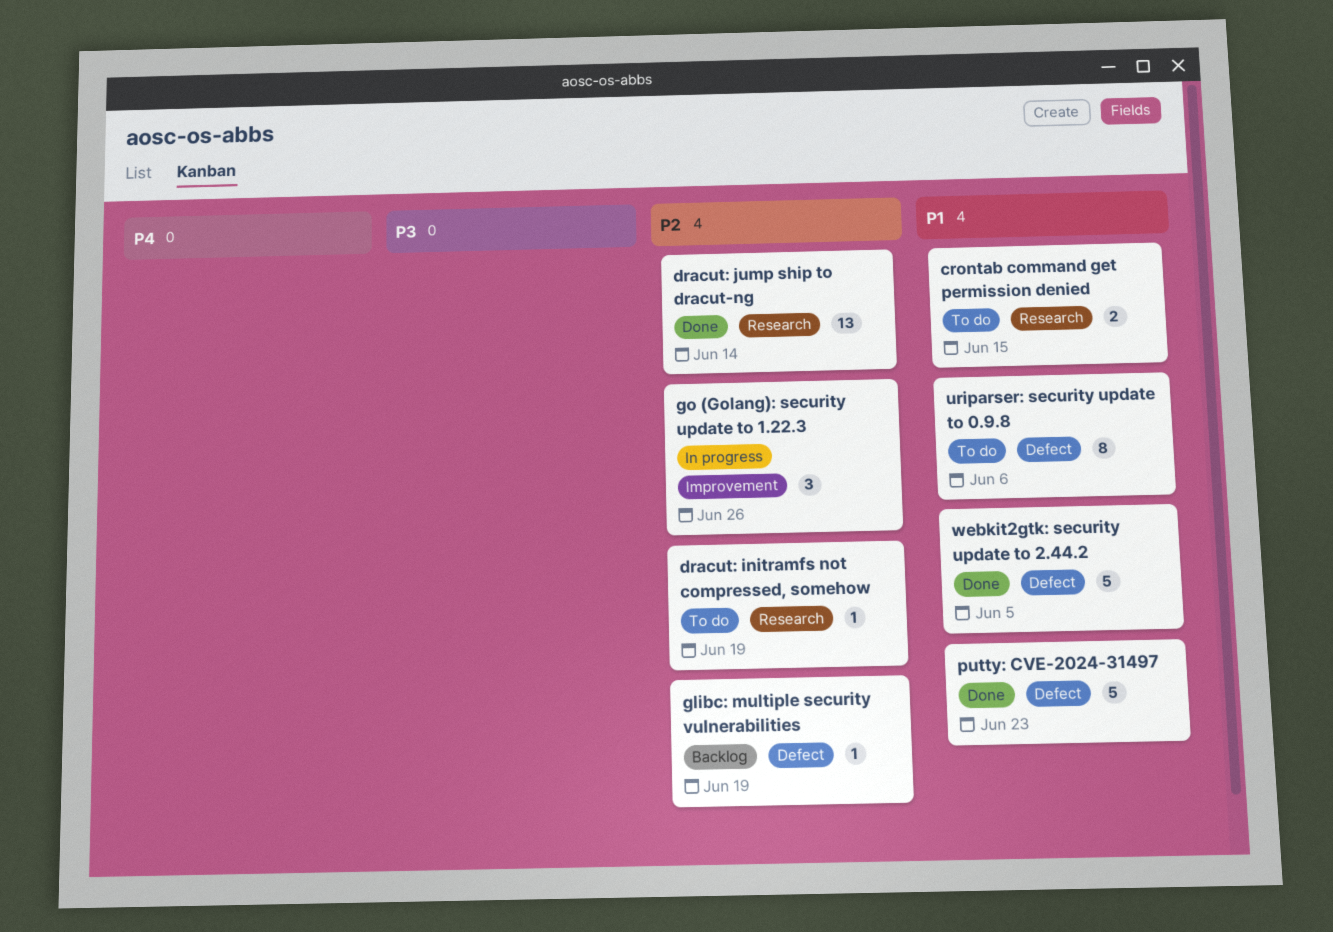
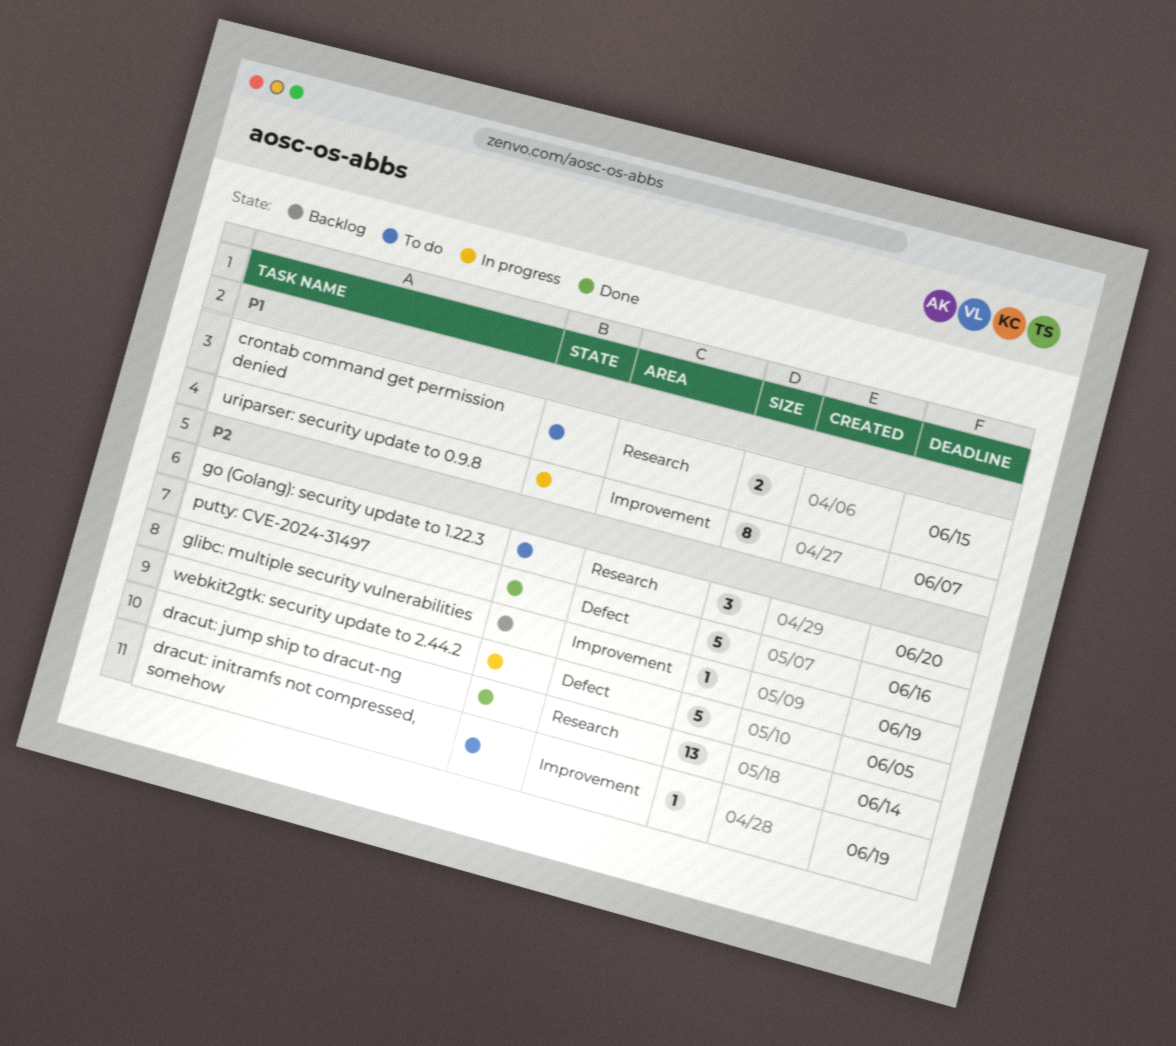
dracut: initramfs not compressed, somehow, label: Research -> Improvement
glibc: multiple security vulnerabilities, label: Defect -> Improvement
go (Golang): security update to 1.22.3, status: In progress -> To do
go (Golang): security update to 1.22.3, label: Improvement -> Research
go (Golang): security update to 1.22.3, due: Jun 26 -> Jun 20
putty: CVE-2024-31497, priority: P1 -> P2
putty: CVE-2024-31497, due: Jun 23 -> Jun 16
uriparser: security update to 0.9.8, status: To do -> In progress
uriparser: security update to 0.9.8, label: Defect -> Improvement
uriparser: security update to 0.9.8, due: Jun 6 -> Jun 7
webkit2gtk: security update to 2.44.2, status: Done -> In progress
webkit2gtk: security update to 2.44.2, priority: P1 -> P2

